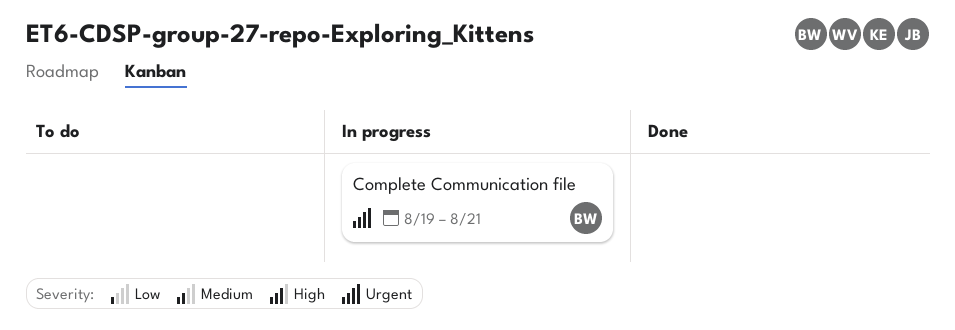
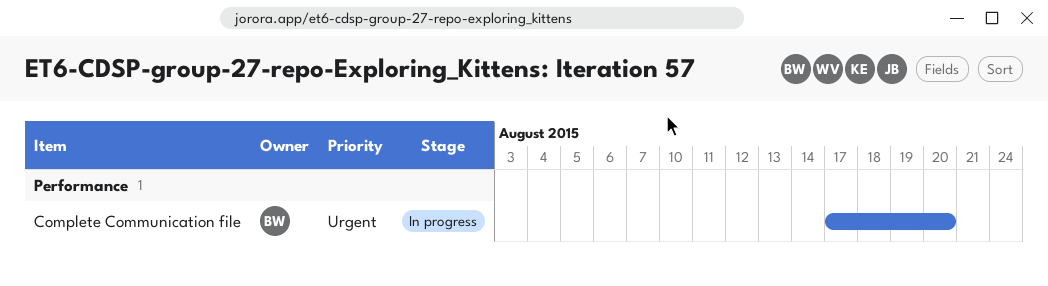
Complete Communication file, start: Aug 19 -> Aug 17
Complete Communication file, due: Aug 21 -> Aug 20

